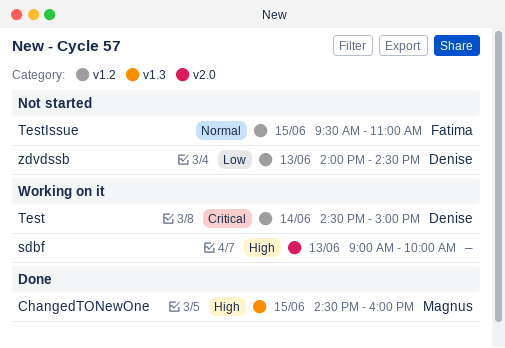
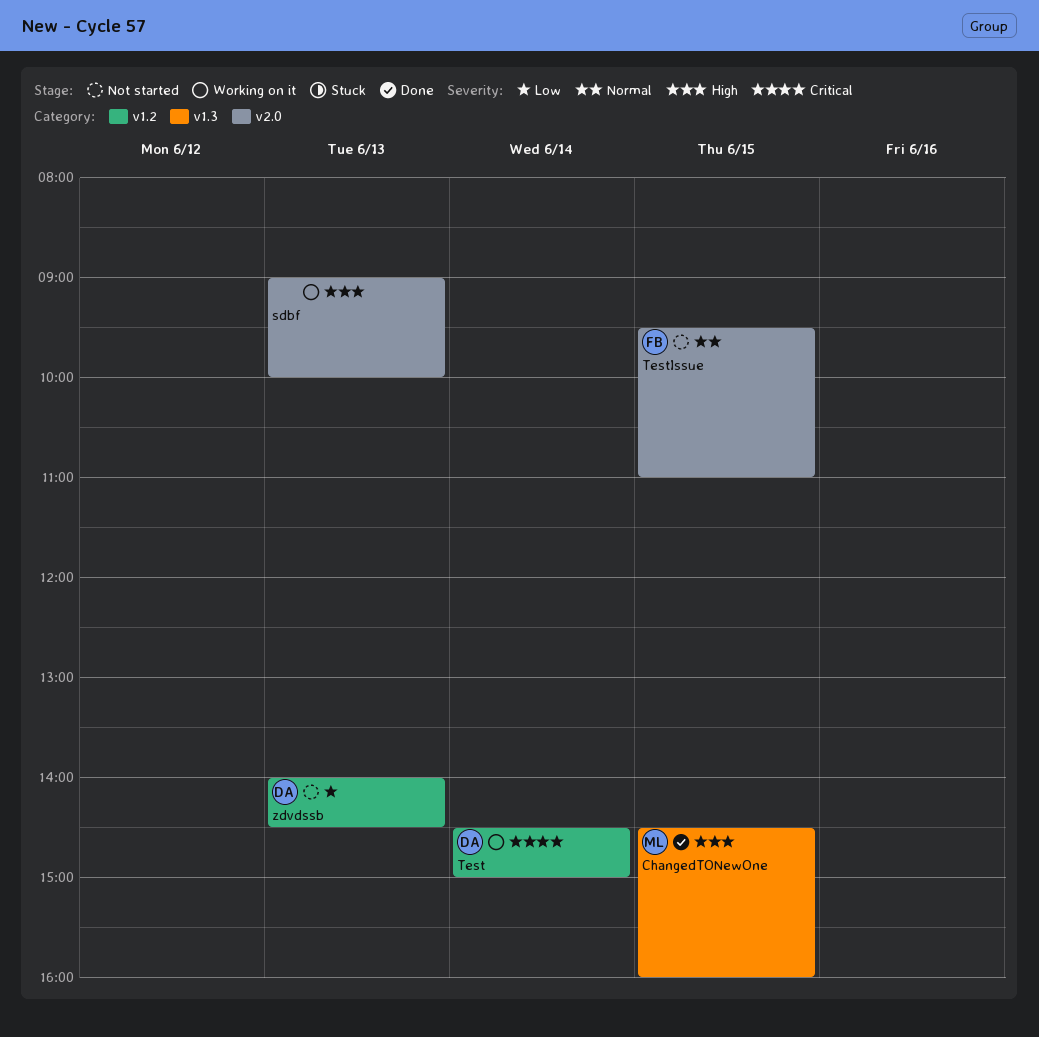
TestIssue, label: v1.2 -> v2.0

